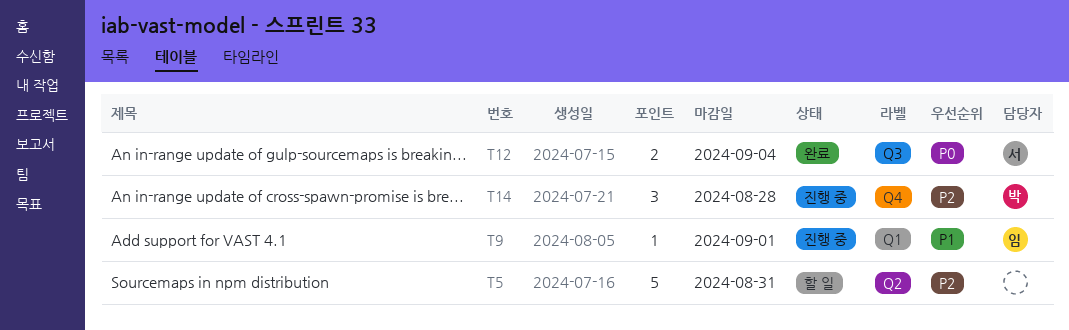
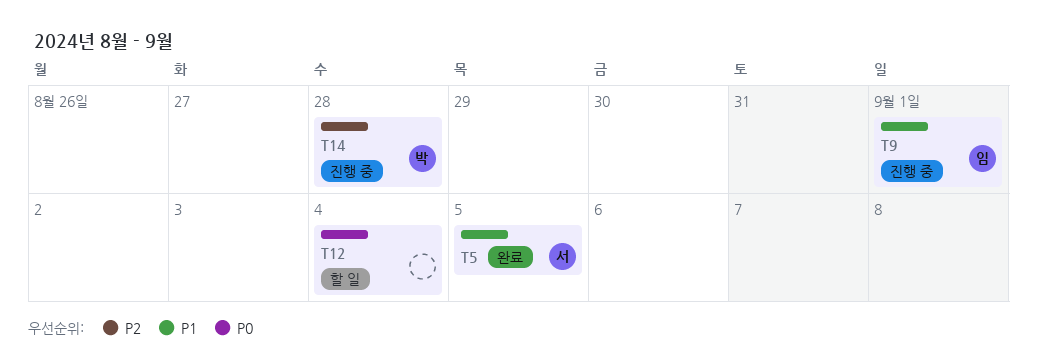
T5, status: 할 일 -> 완료
T5, owner: none -> 서
T5, priority: P2 -> P1
T5, due: Aug 31 -> Sep 5
T12, status: 완료 -> 할 일
T12, owner: 서 -> none

